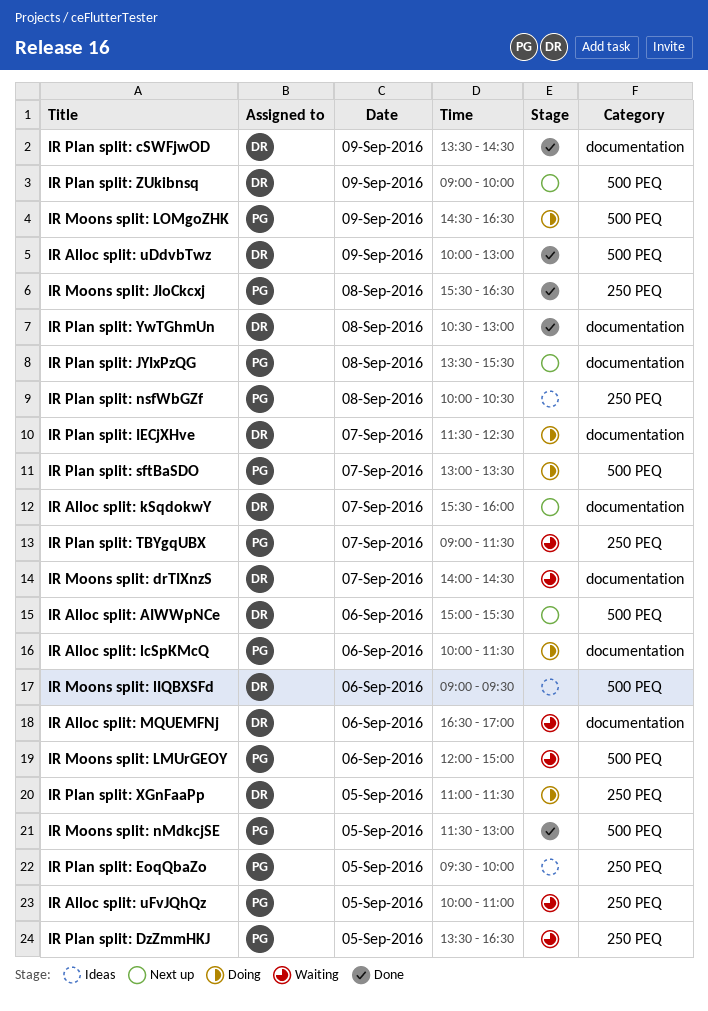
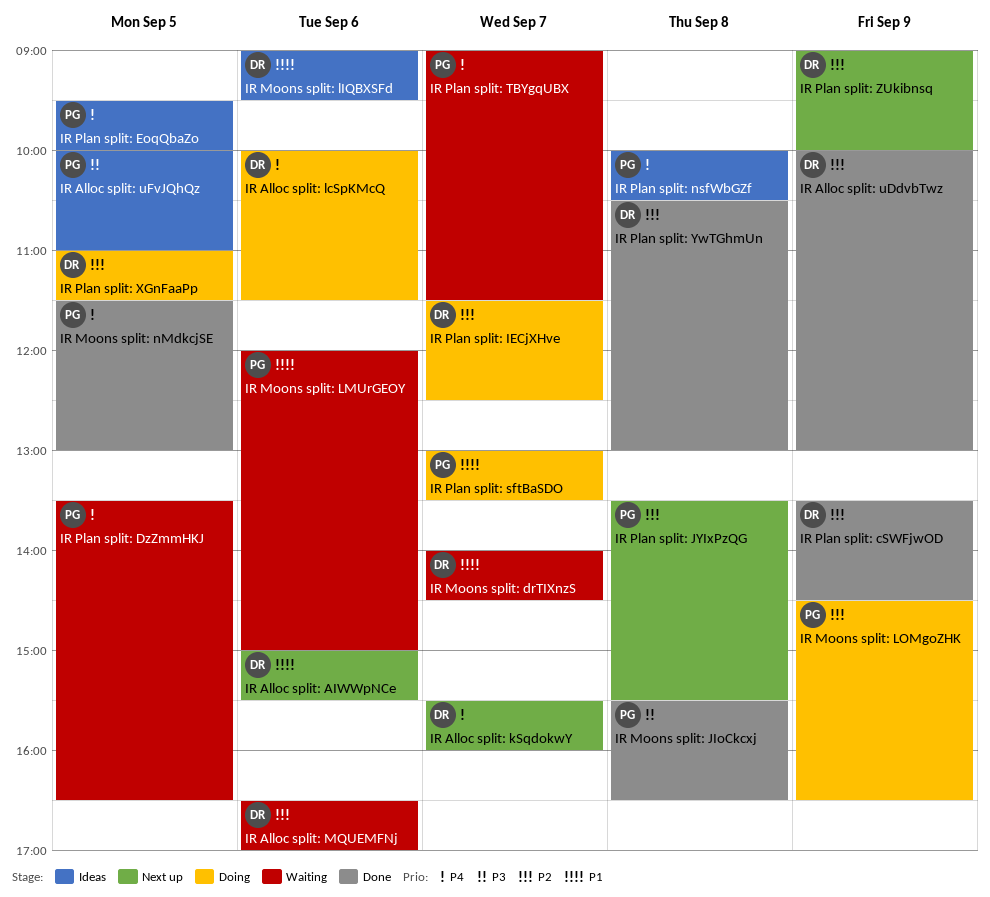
IR Alloc split: lcSpKMcQ, owner: PG -> DR
IR Alloc split: uFvJQhQz, status: Waiting -> Ideas

